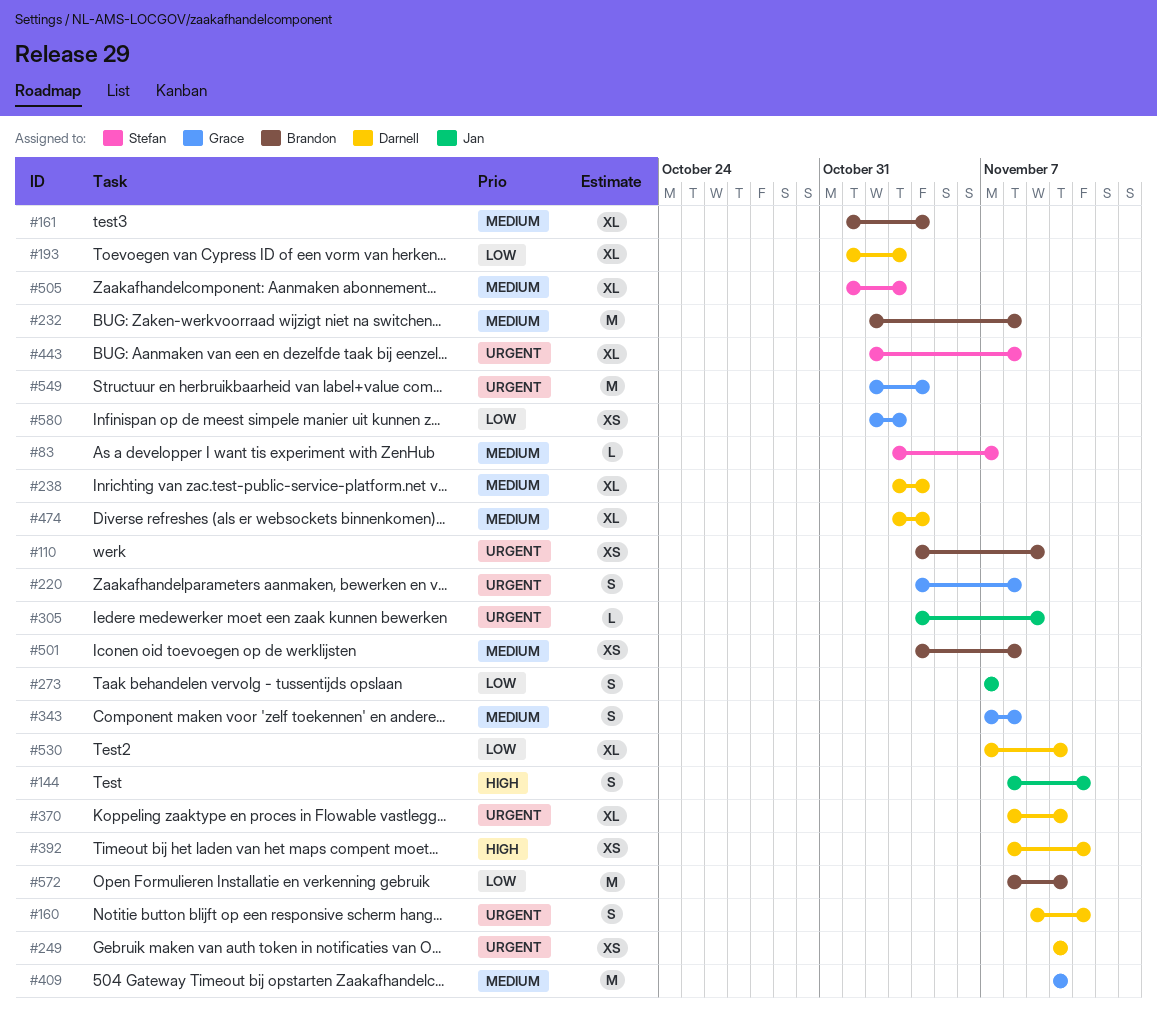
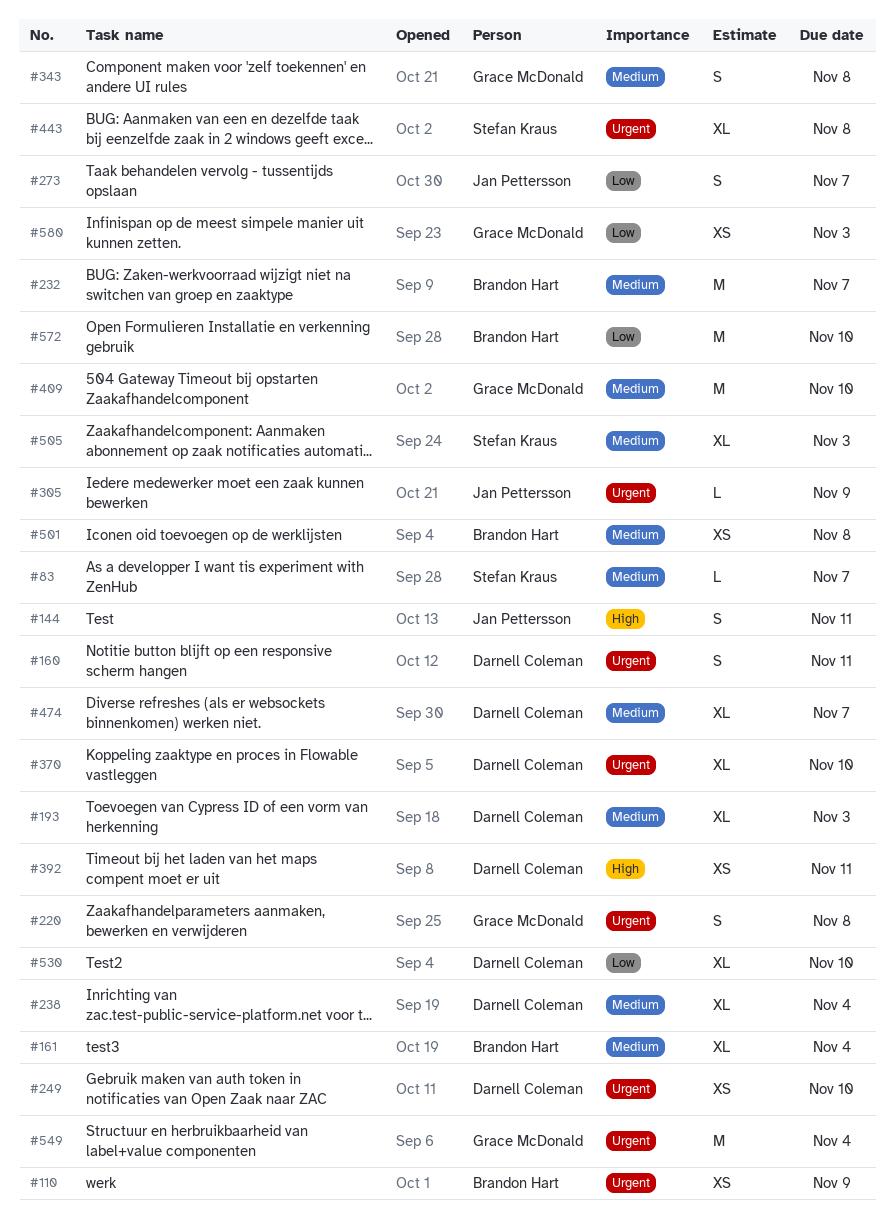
#193, priority: Low -> Medium
#232, due: Nov 8 -> Nov 7
#474, due: Nov 4 -> Nov 7

